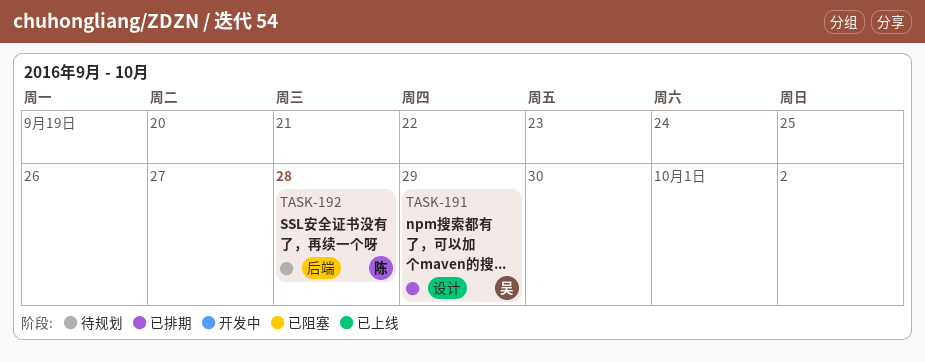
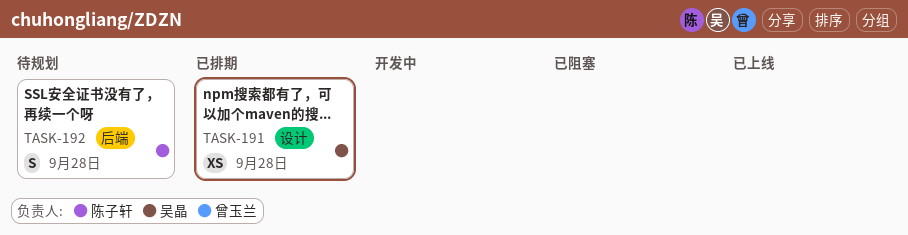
TASK-191, due: Sep 29 -> Sep 28

